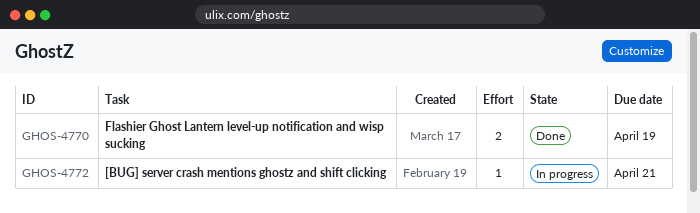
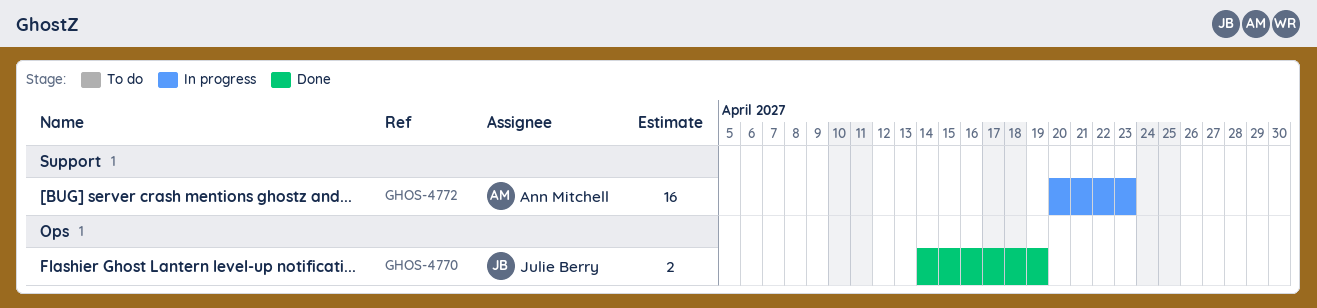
GHOS-4772, estimate: 1 -> 16
GHOS-4772, due: Apr 21 -> Apr 23

